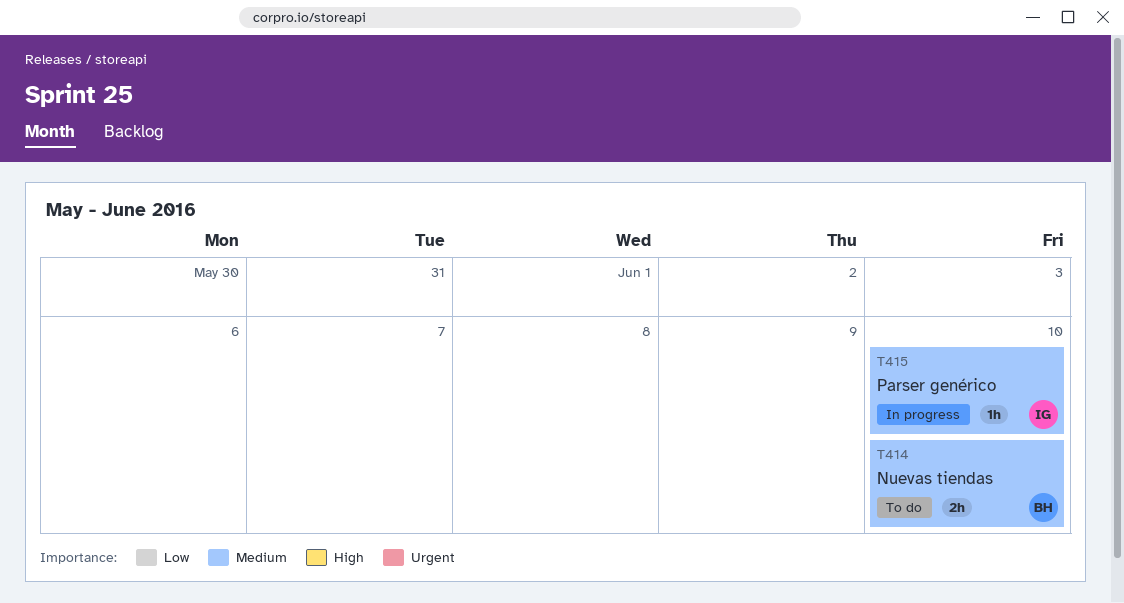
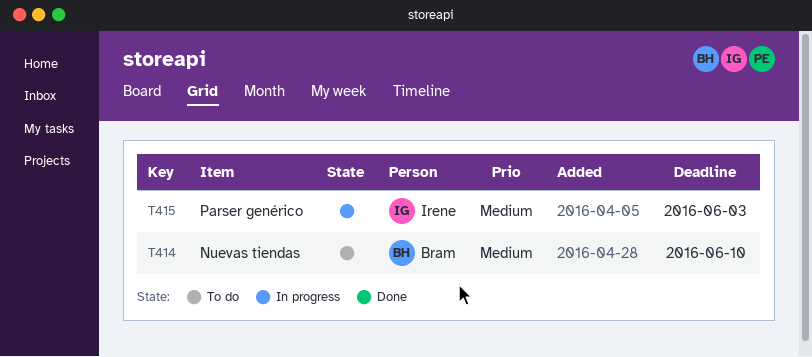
T415, due: Jun 10 -> Jun 3

